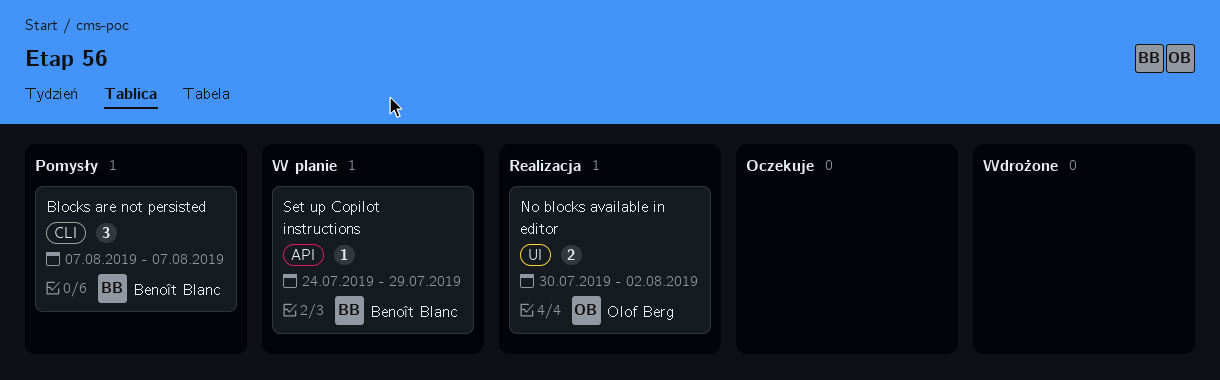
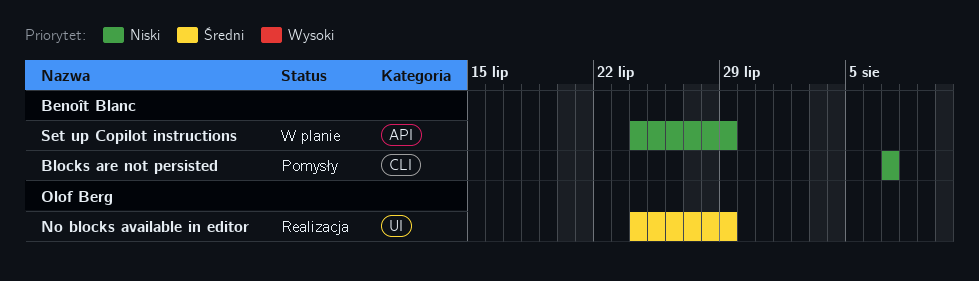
No blocks available in editor, start: Jul 30 -> Jul 24
No blocks available in editor, due: Aug 2 -> Jul 29

